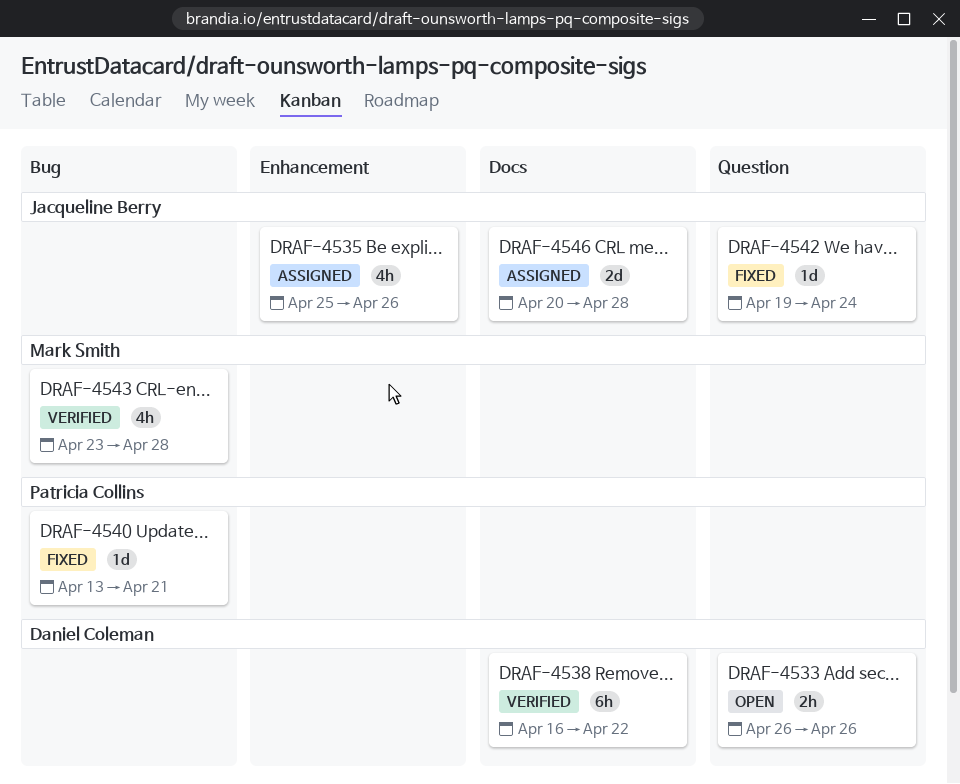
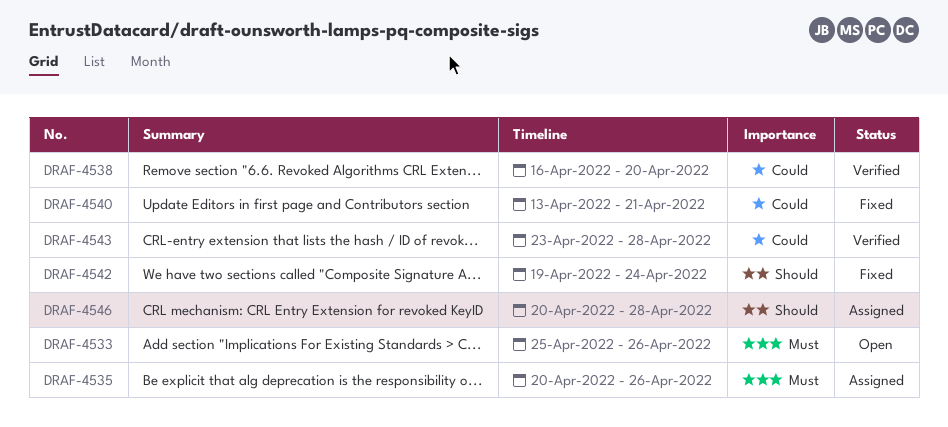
DRAF-4533, start: Apr 26 -> Apr 25
DRAF-4535, start: Apr 25 -> Apr 20
DRAF-4538, due: Apr 22 -> Apr 20

